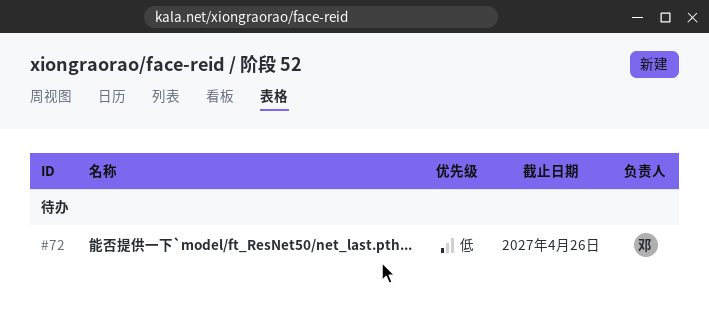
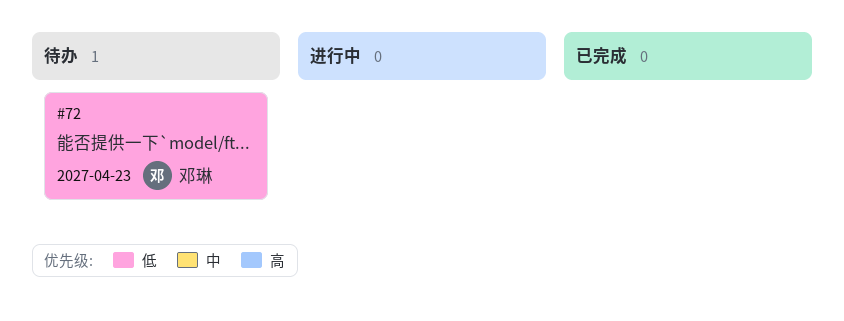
#72, due: Apr 26 -> Apr 23

